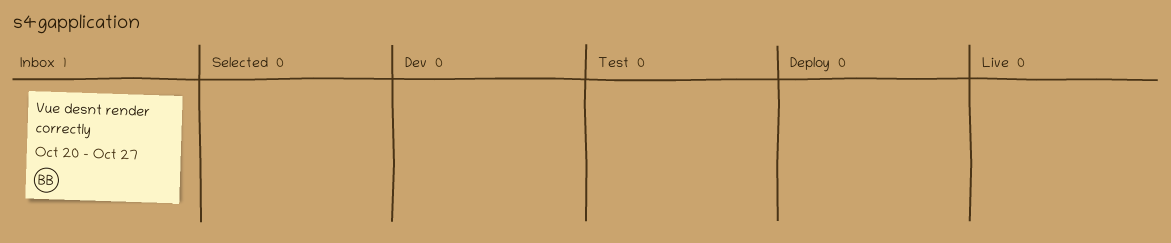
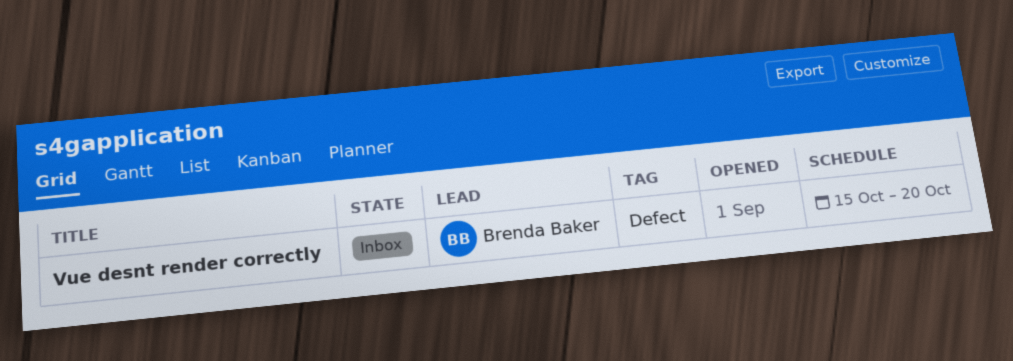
Vue desnt render correctly, start: Oct 20 -> Oct 15
Vue desnt render correctly, due: Oct 27 -> Oct 20

